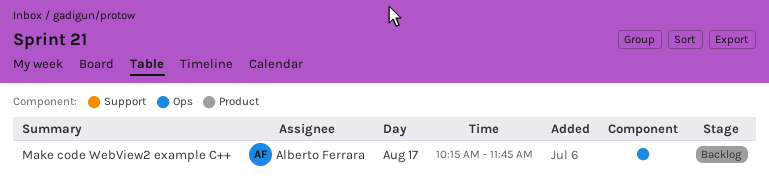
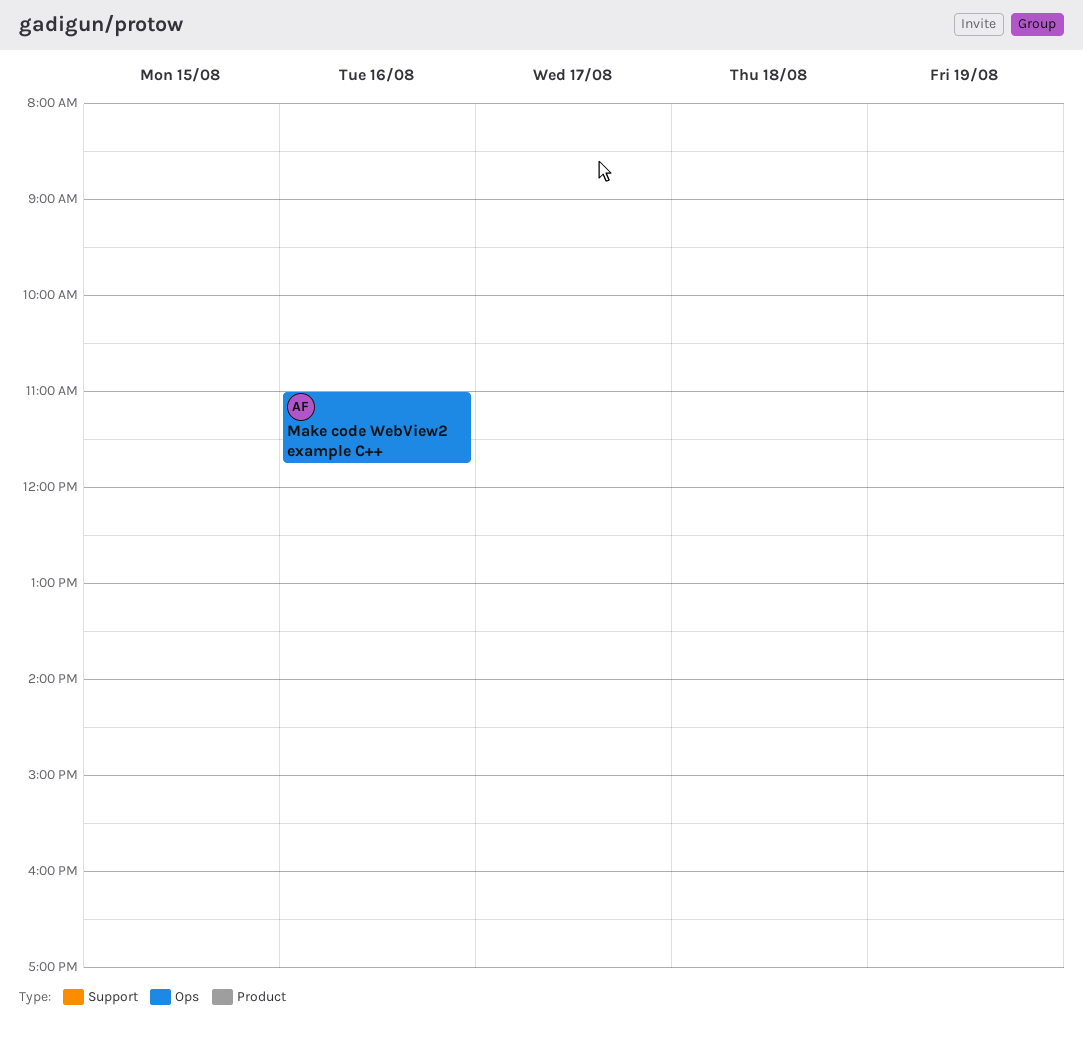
Make code WebView2 example C++, day: Aug 17 -> Aug 16
Make code WebView2 example C++, begins: 10:15 -> 11:00

